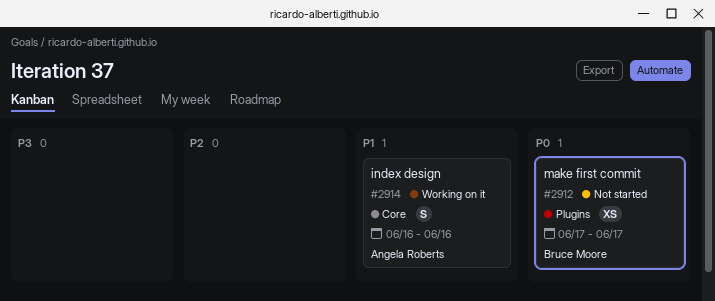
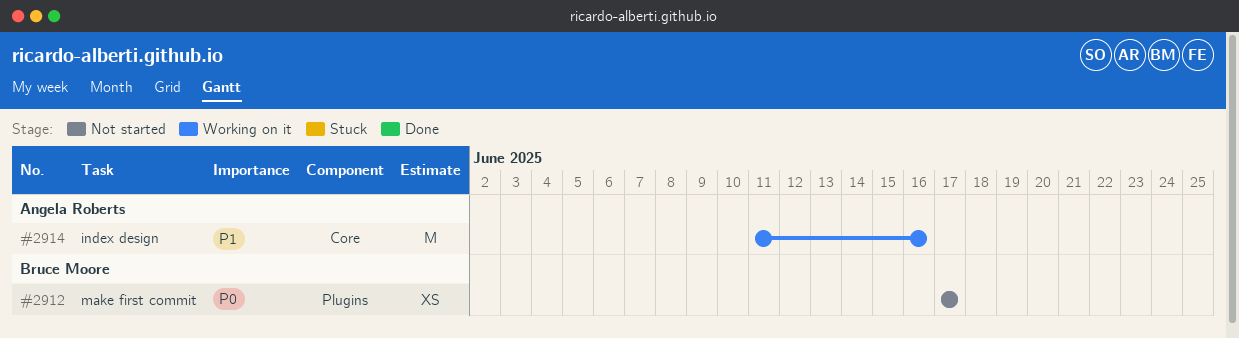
#2914, estimate: S -> M
#2914, start: Jun 16 -> Jun 11

